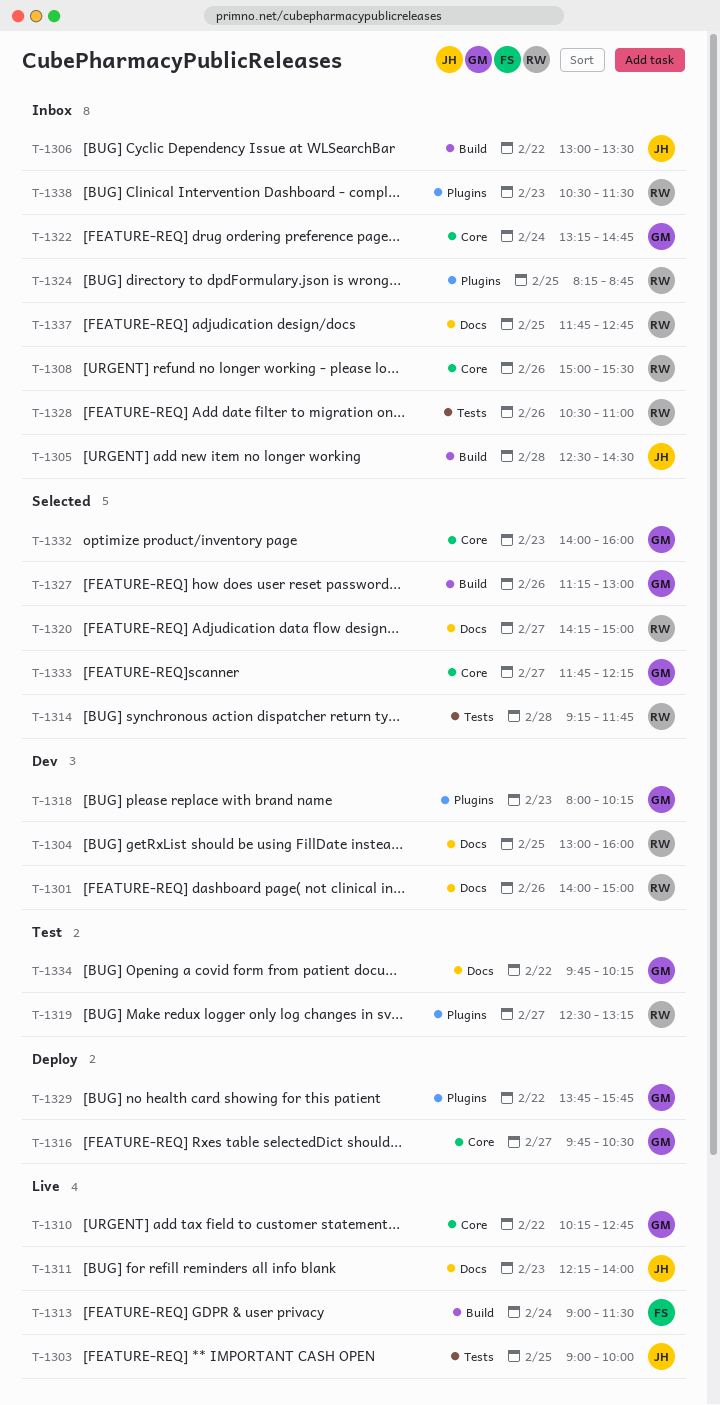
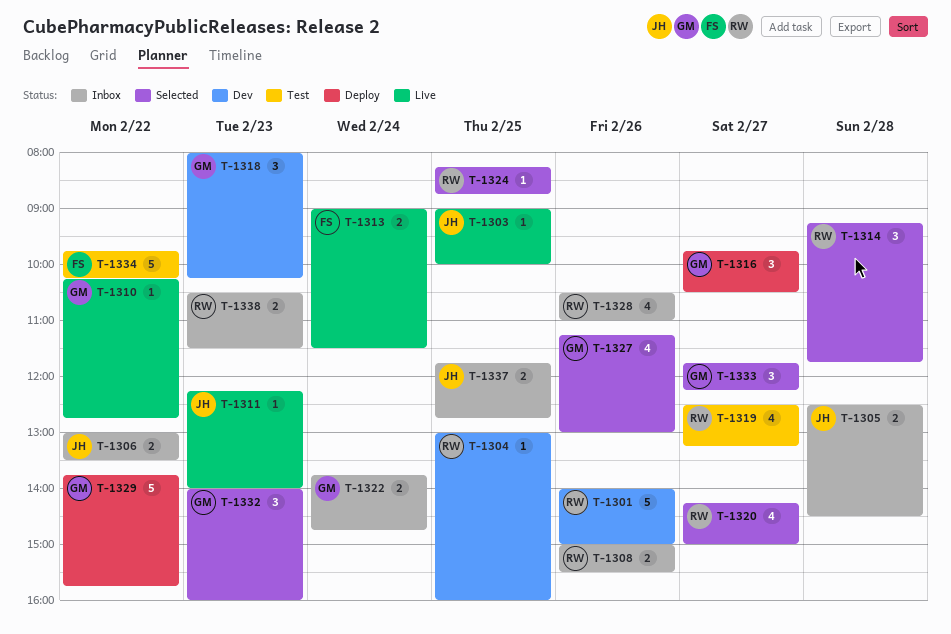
T-1322, begins: 13:15 -> 13:45
T-1324, status: Inbox -> Selected
T-1334, owner: GM -> FS
T-1337, owner: RW -> JH

